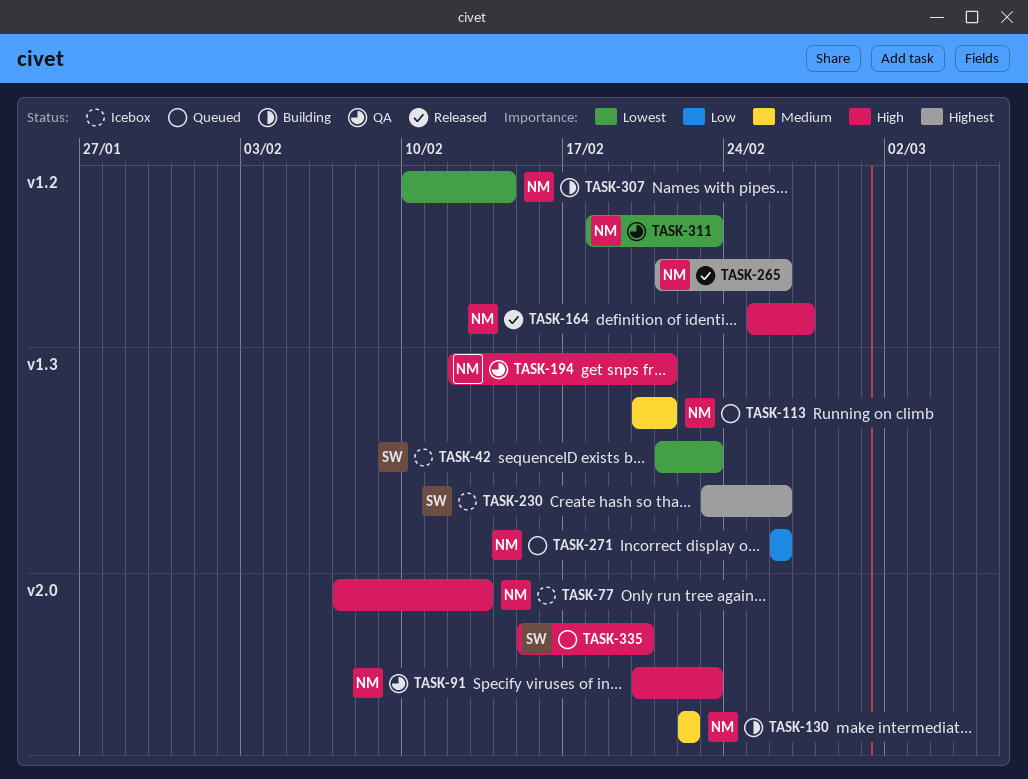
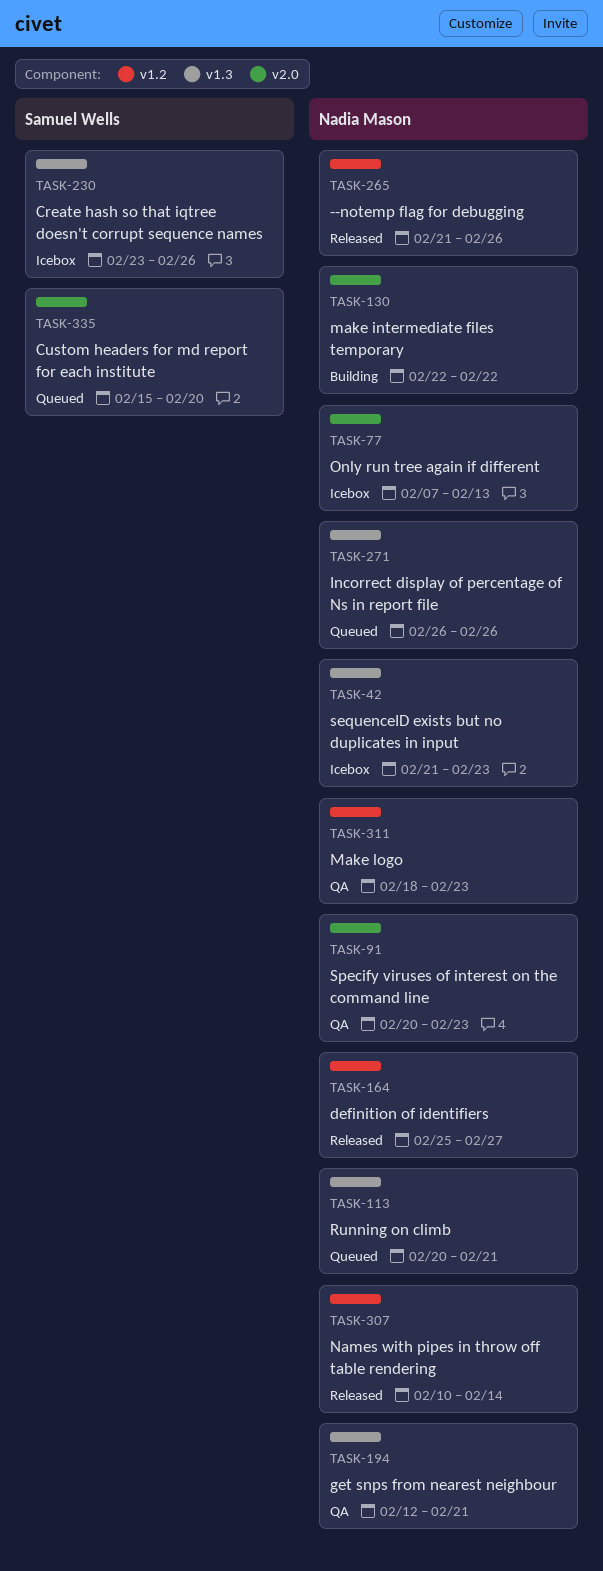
TASK-42, owner: Samuel Wells -> Nadia Mason
TASK-307, status: Building -> Released

